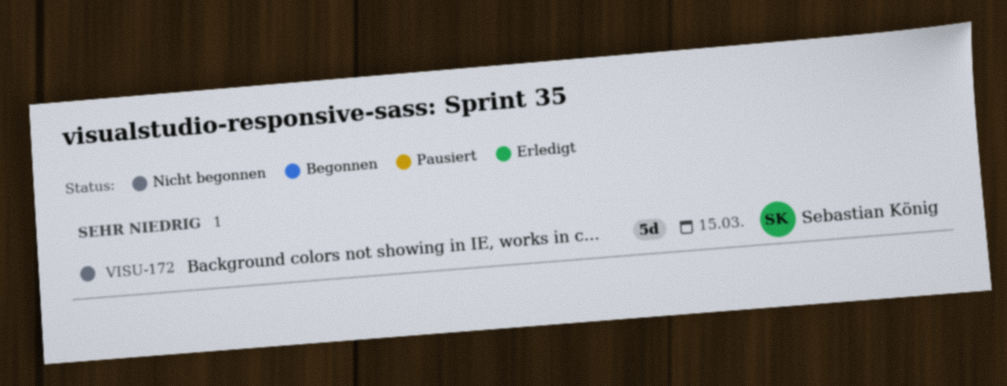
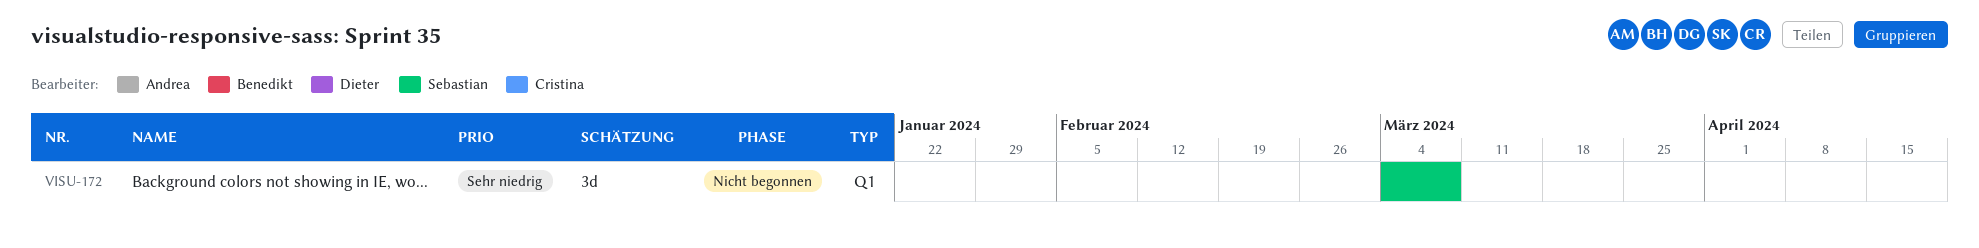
VISU-172, estimate: 5d -> 3d
VISU-172, due: Mar 15 -> Mar 8

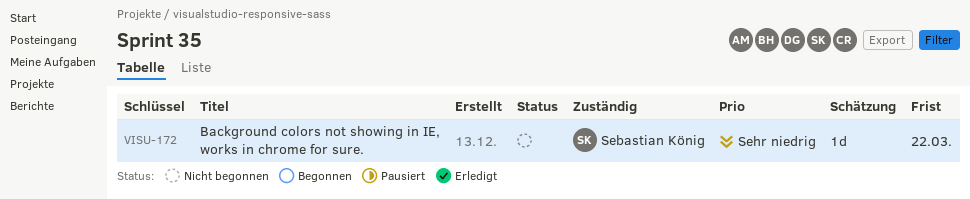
VISU-172, estimate: 3d -> 1d
VISU-172, due: Mar 8 -> Mar 22

